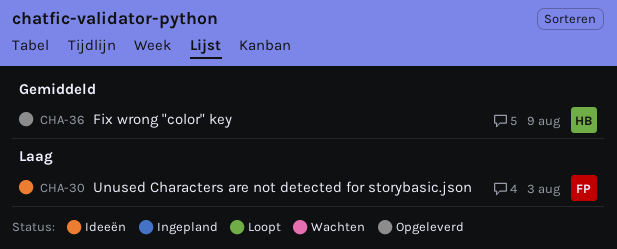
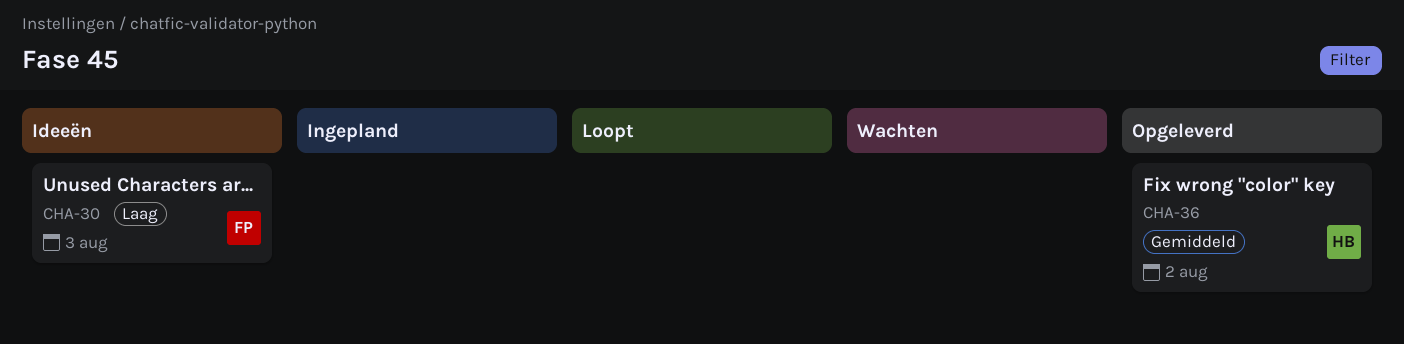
CHA-36, due: Aug 9 -> Aug 2

